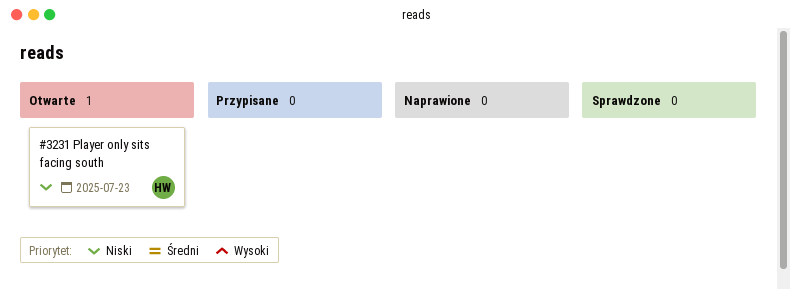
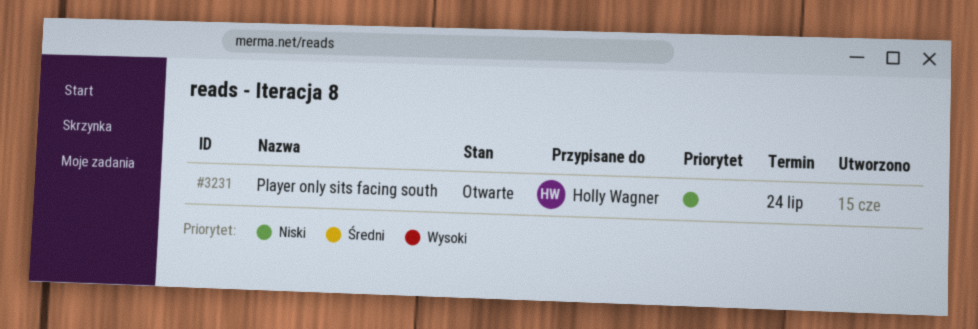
#3231, due: Jul 23 -> Jul 24

